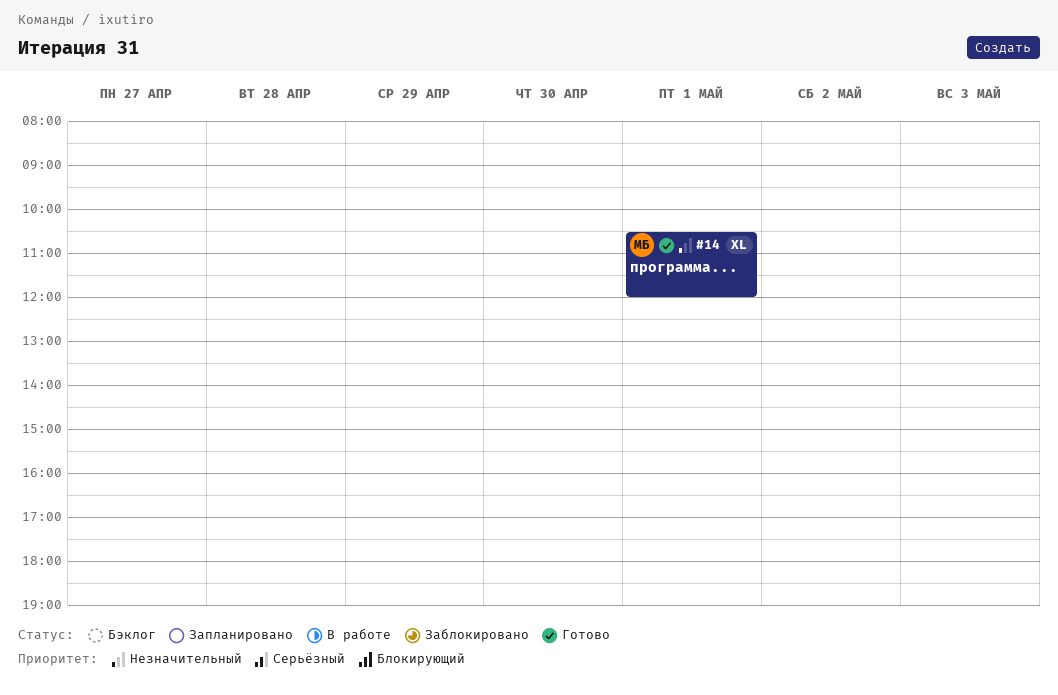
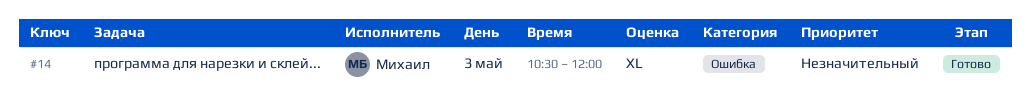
#14, day: May 1 -> May 3

